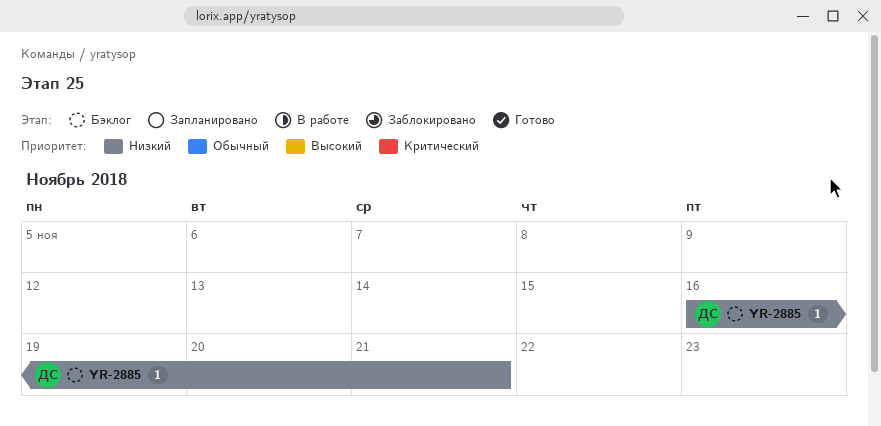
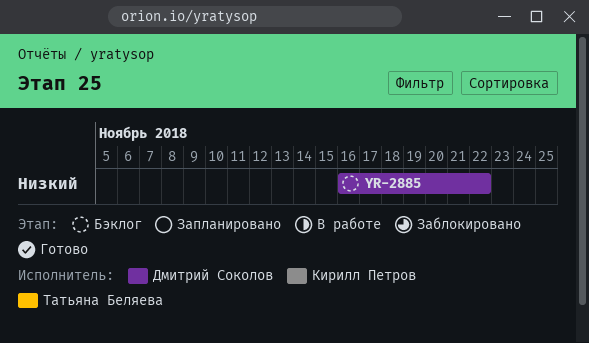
YR-2885, due: Nov 21 -> Nov 22

